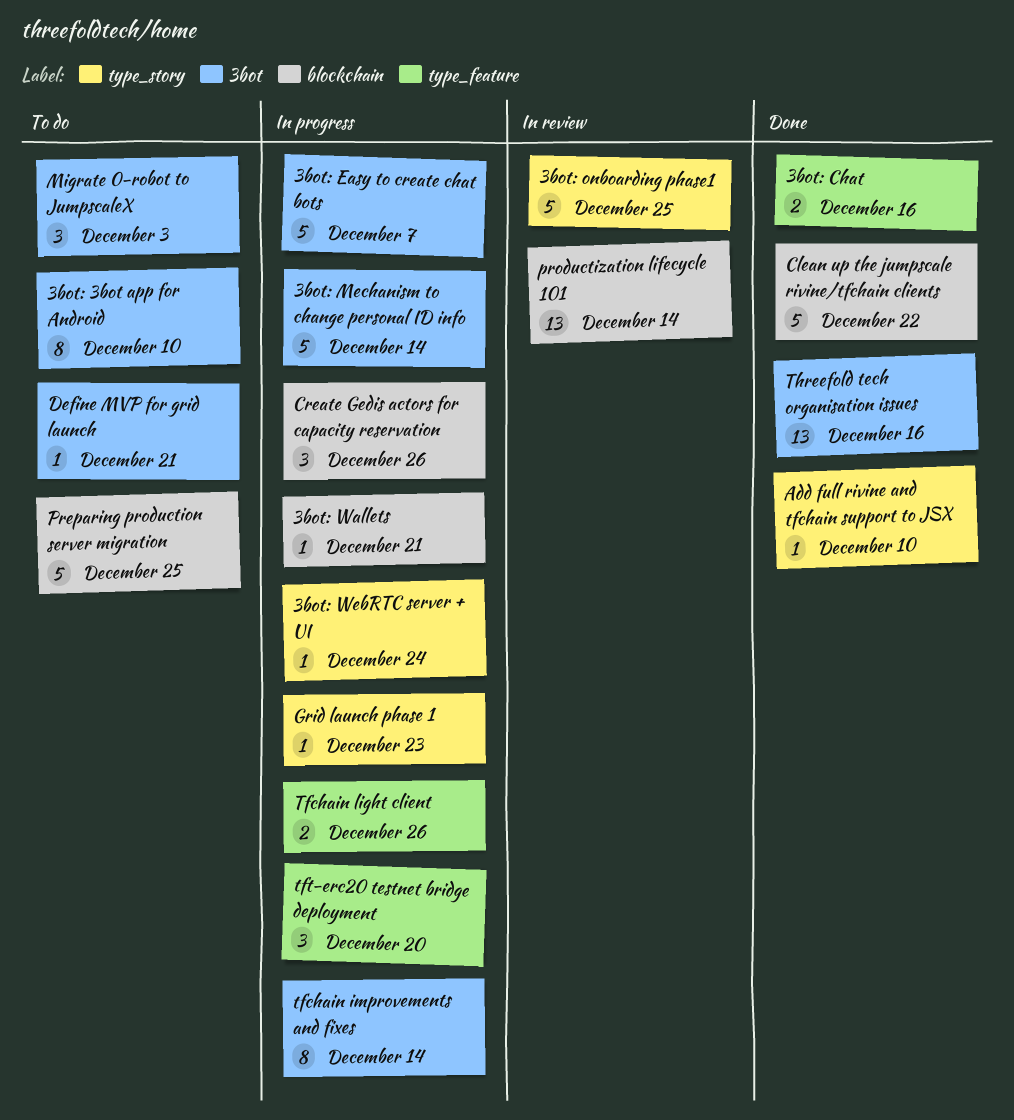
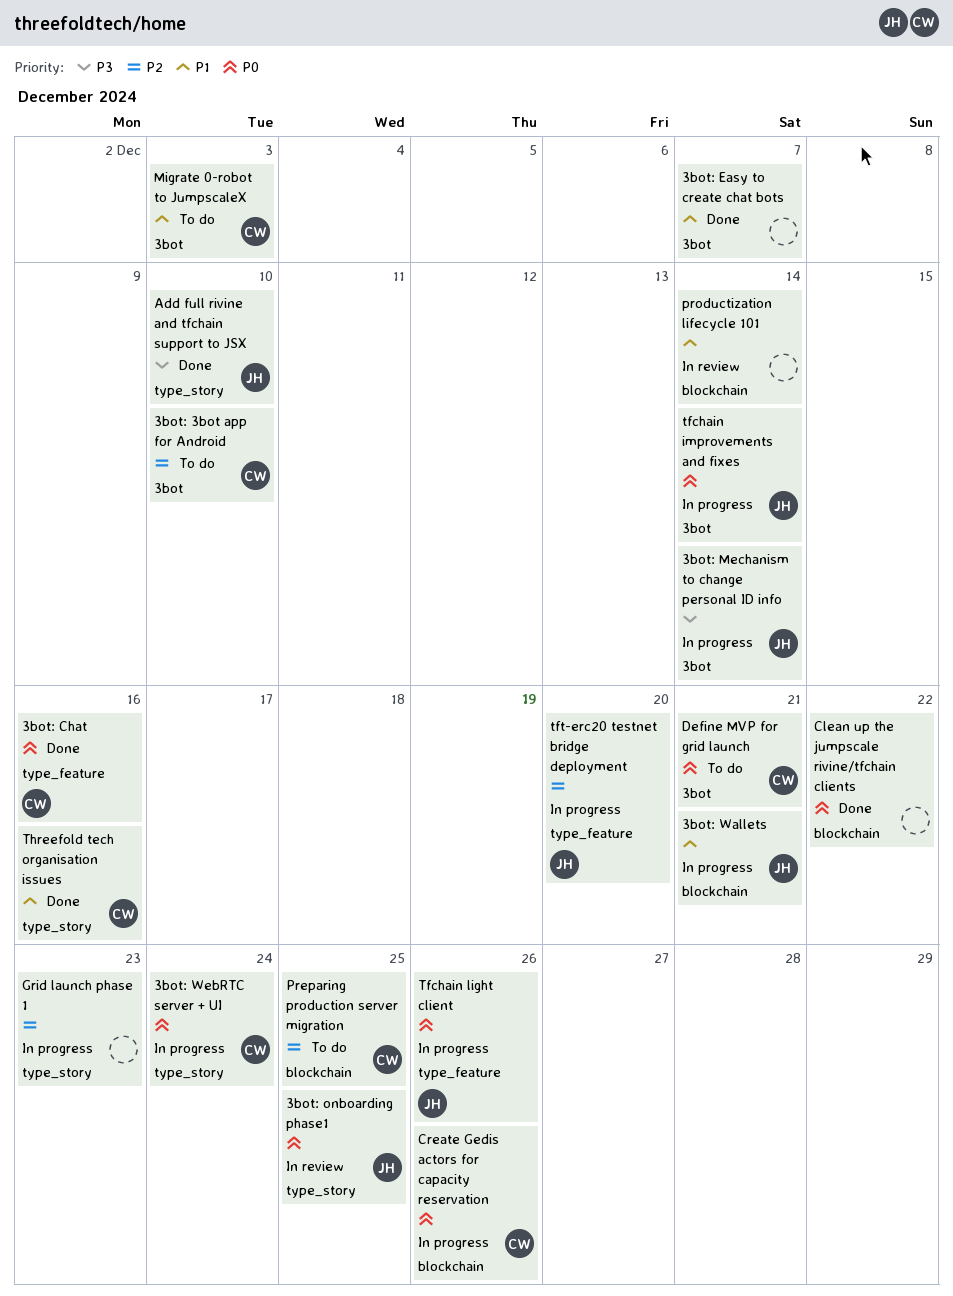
3bot: Easy to create chat bots, status: In progress -> Done
Threefold tech organisation issues, label: 3bot -> type_story

